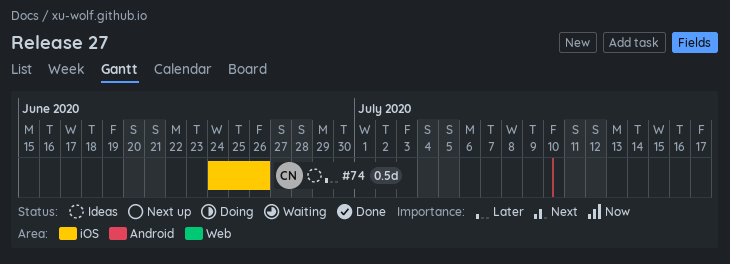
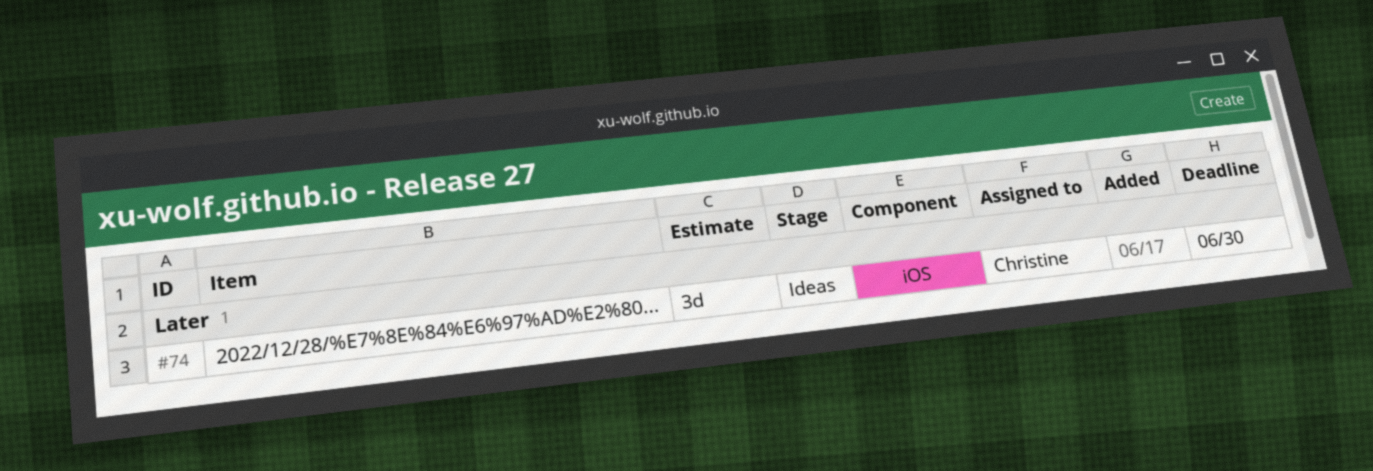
#74, estimate: 0.5d -> 3d
#74, due: Jun 26 -> Jun 30

